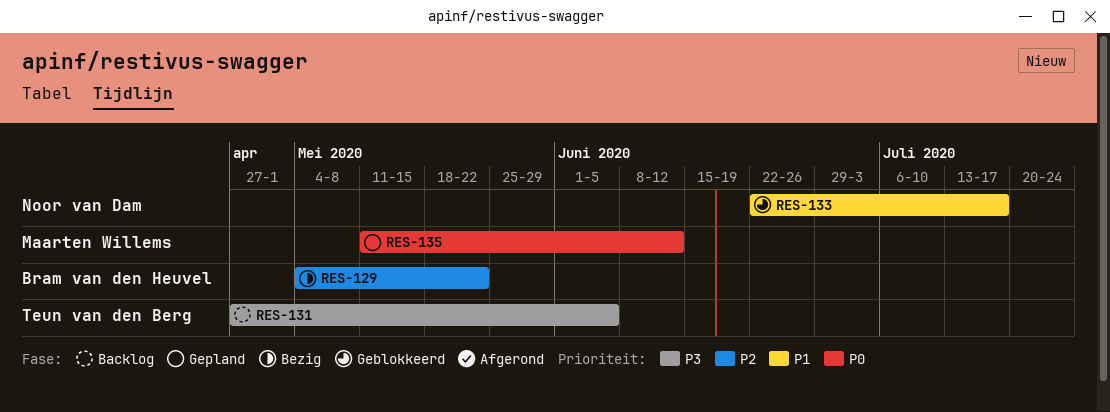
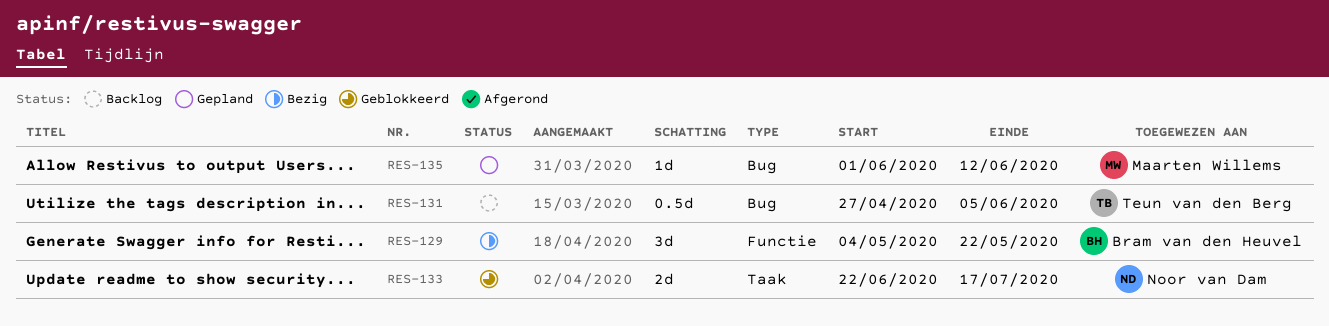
RES-135, start: May 11 -> Jun 1

